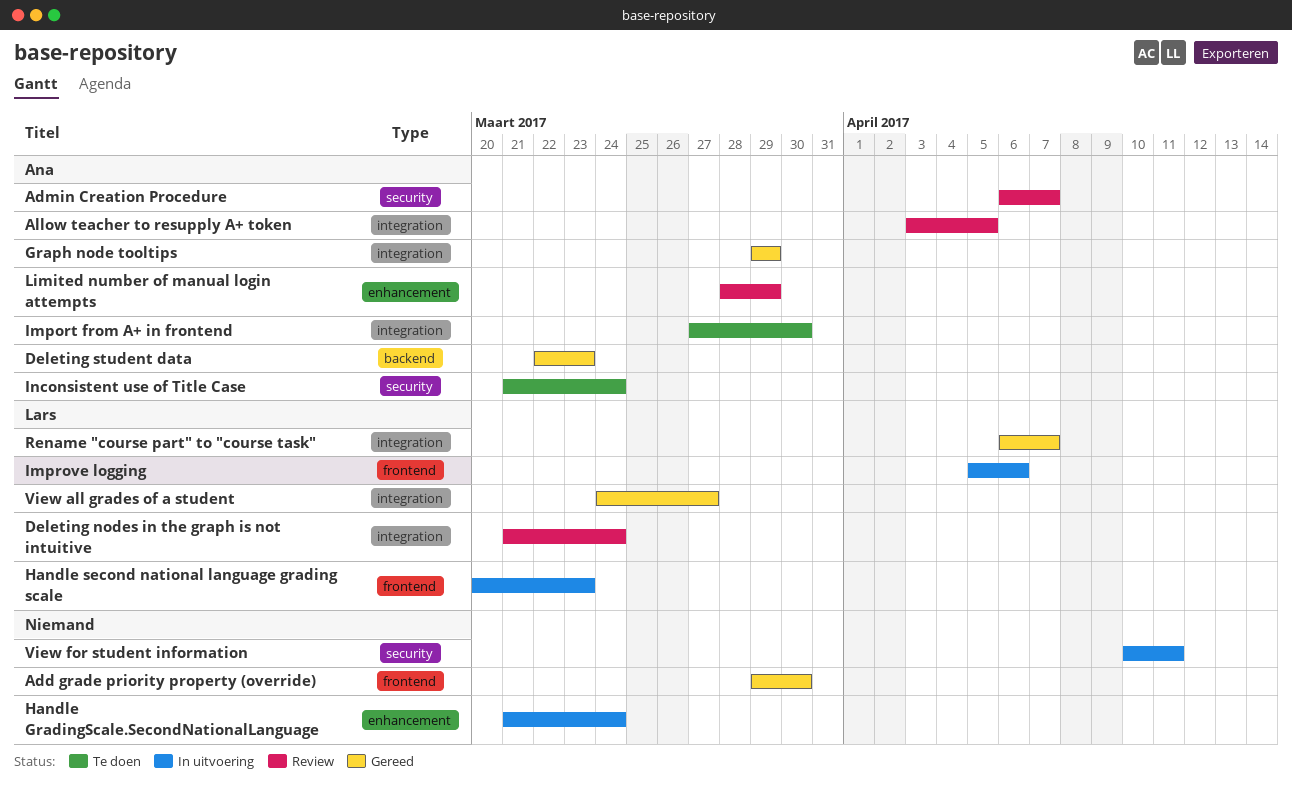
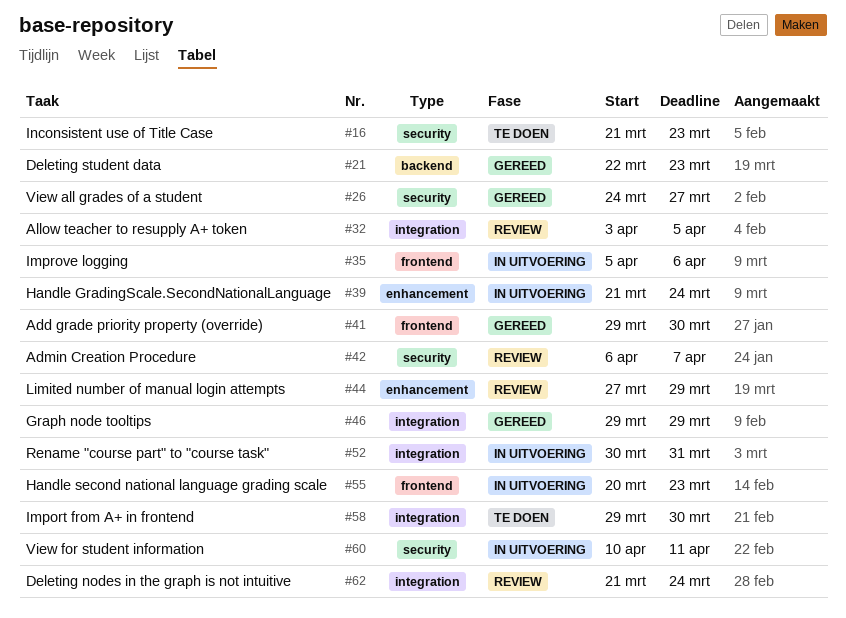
Import from A+ in frontend, start: Mar 27 -> Mar 29
Inconsistent use of Title Case, due: Mar 24 -> Mar 23
Limited number of manual login attempts, start: Mar 28 -> Mar 27
Rename "course part" to "course task", status: Gereed -> In uitvoering
Rename "course part" to "course task", start: Apr 6 -> Mar 30
Rename "course part" to "course task", due: Apr 7 -> Mar 31
View all grades of a student, label: integration -> security

